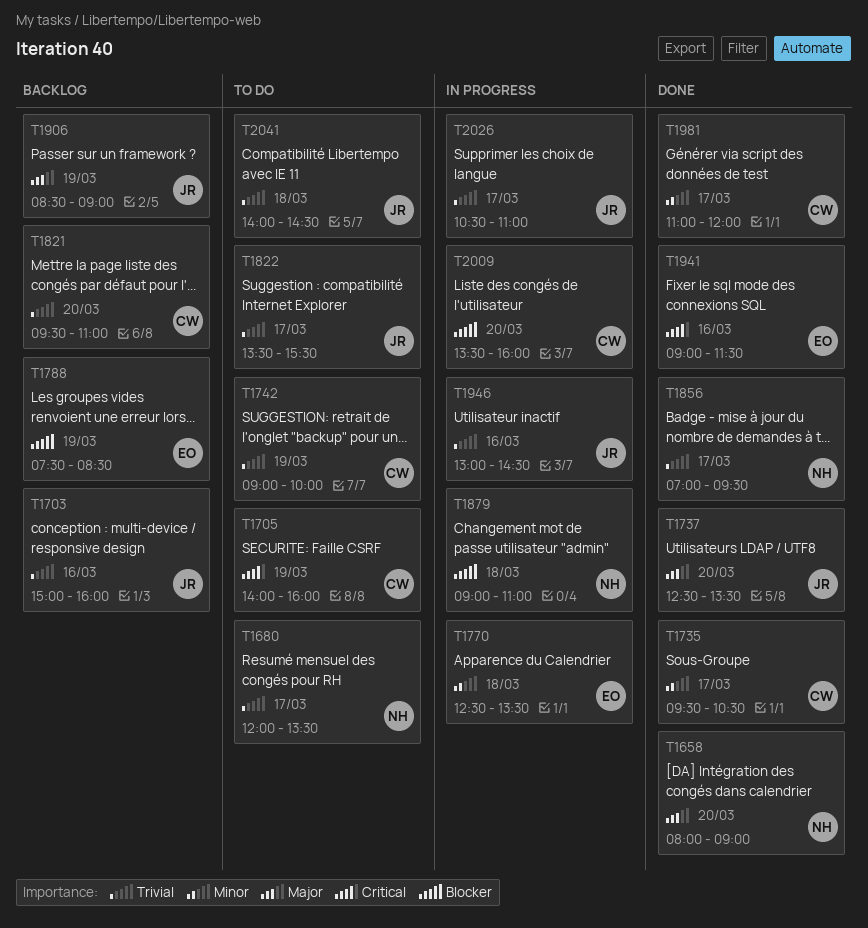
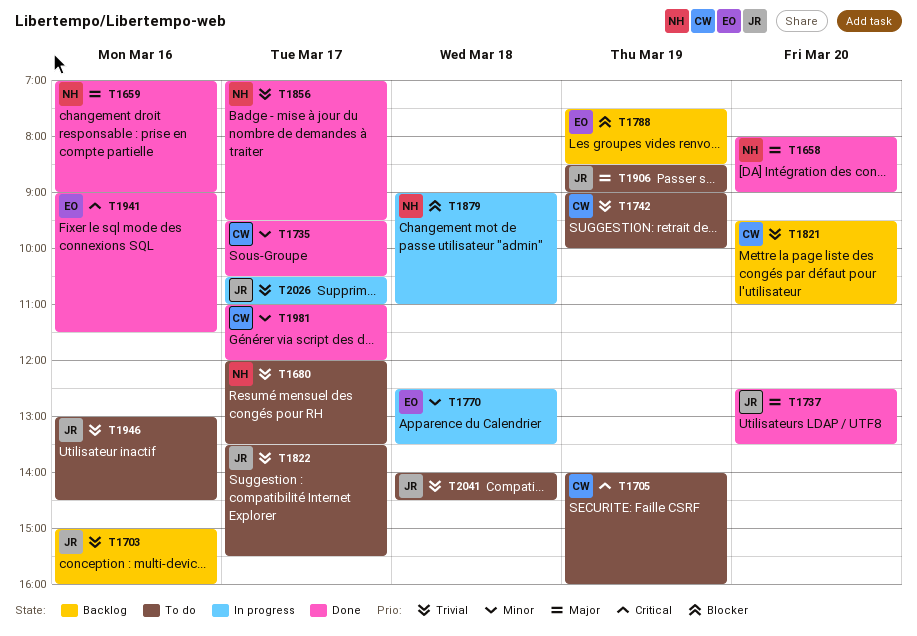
T1659: none -> present
T1906, status: Backlog -> To do
T1946, status: In progress -> To do
T2009: present -> none

